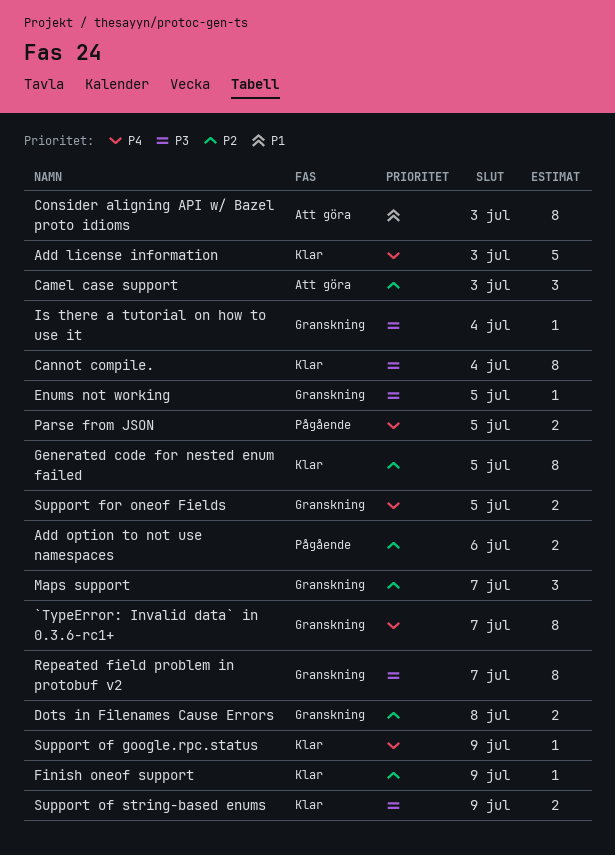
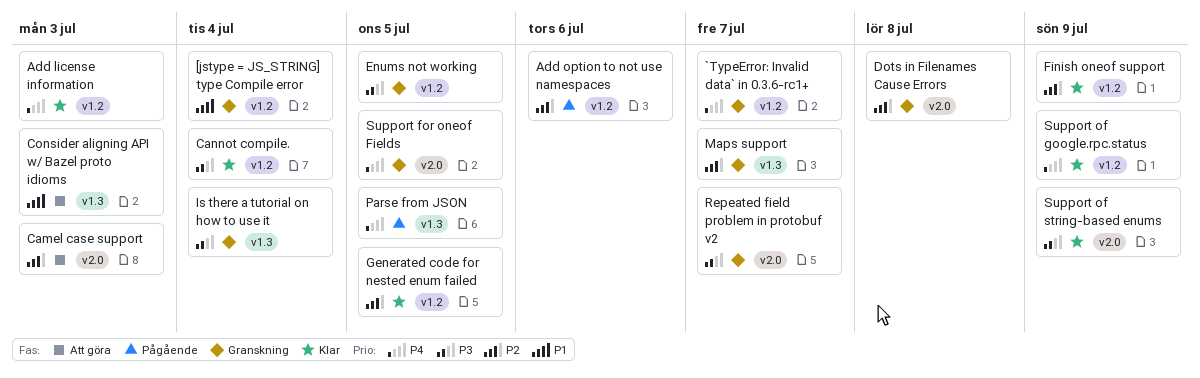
[jstype = JS_STRING] type Compile error: none -> present

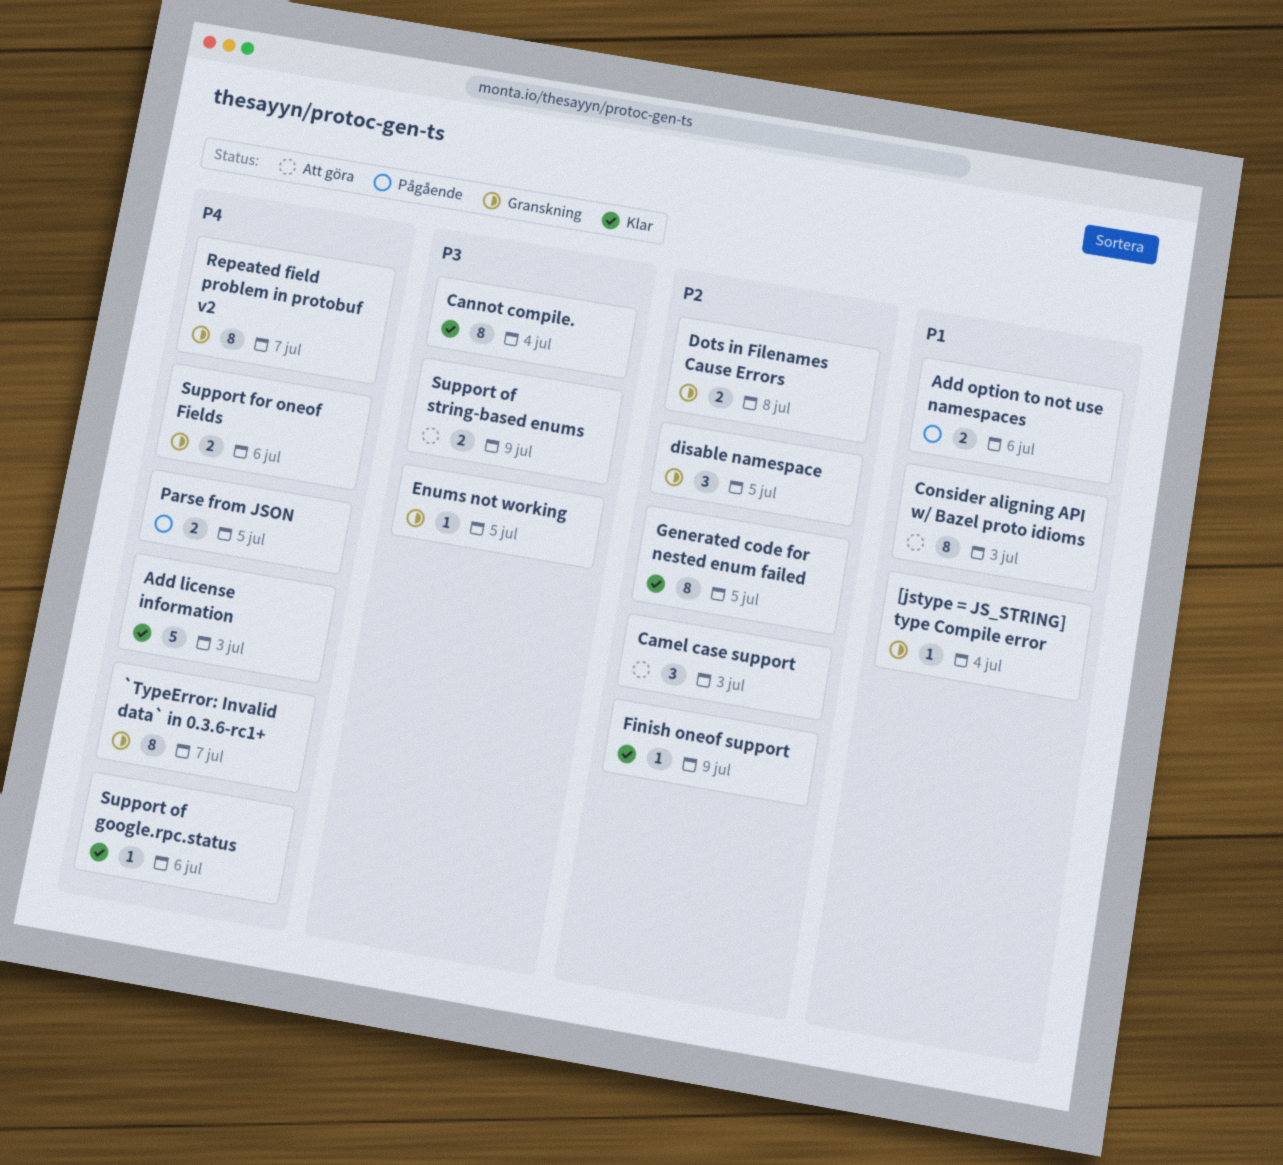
Add option to not use namespaces, priority: P2 -> P1
disable namespace: none -> present
Is there a tutorial on how to use it: present -> none
Maps support: present -> none
Repeated field problem in protobuf v2, priority: P3 -> P4
Support for oneof Fields, due: Jul 5 -> Jul 6
Support of google.rpc.status, due: Jul 9 -> Jul 6
Support of string-based enums, status: Klar -> Att göra

